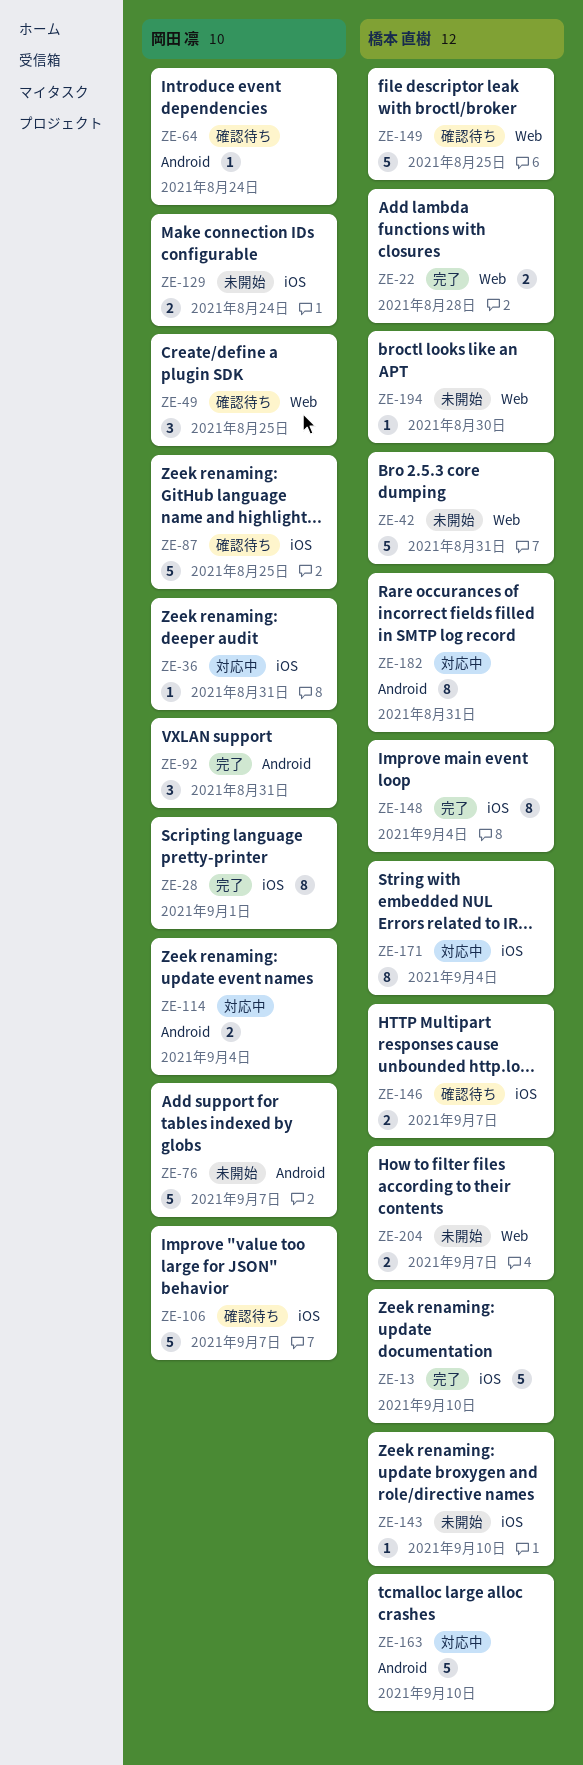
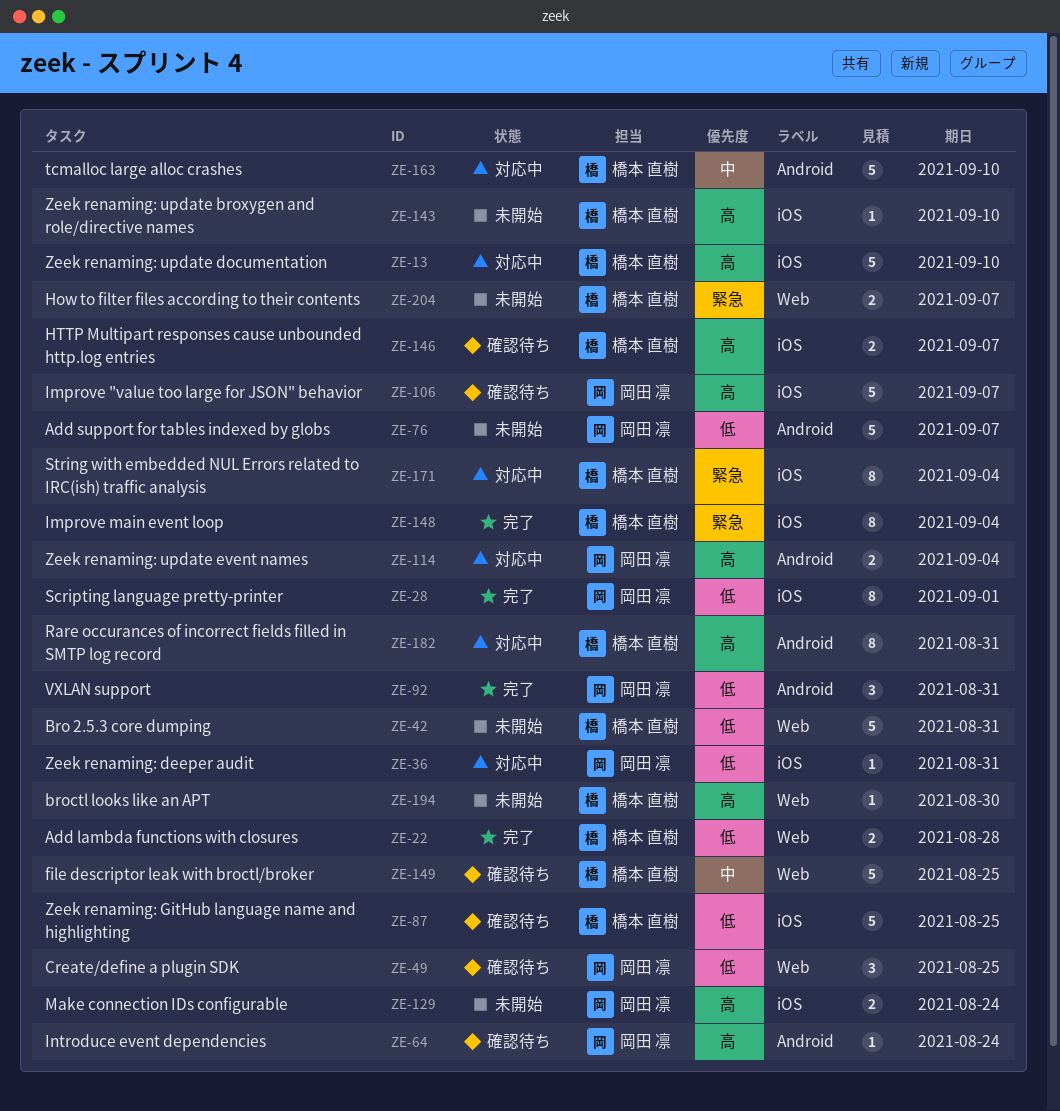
ZE-13, status: 完了 -> 対応中
ZE-87, owner: 岡田 凛 -> 橋本 直樹

